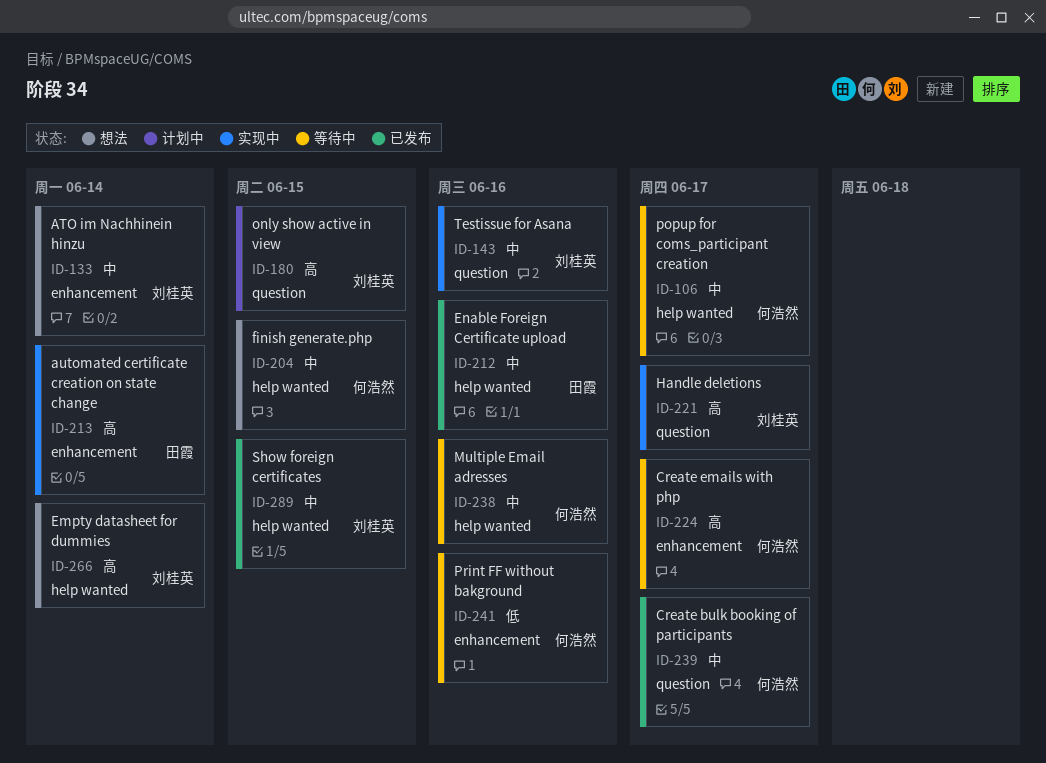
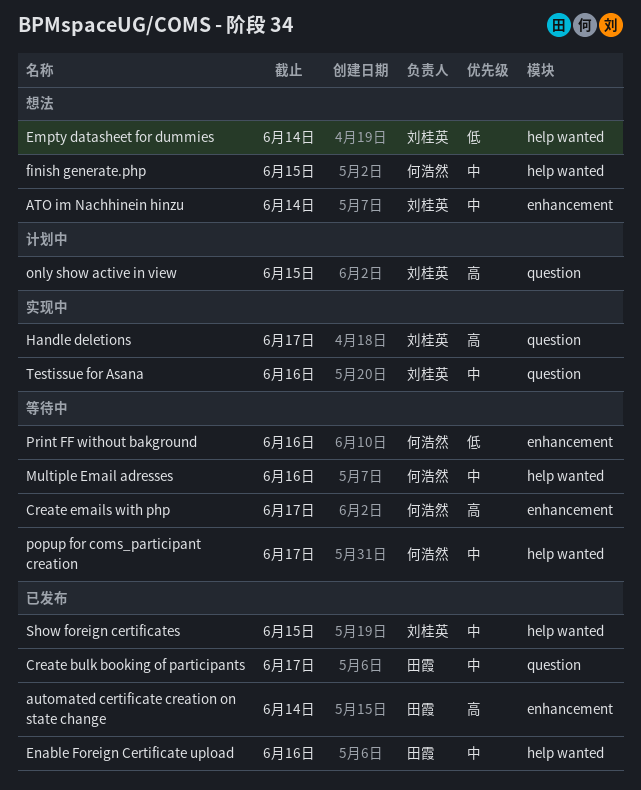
automated certificate creation on state change, status: 实现中 -> 已发布
Create bulk booking of participants, owner: 何浩然 -> 田霞
Empty datasheet for dummies, priority: 高 -> 低

